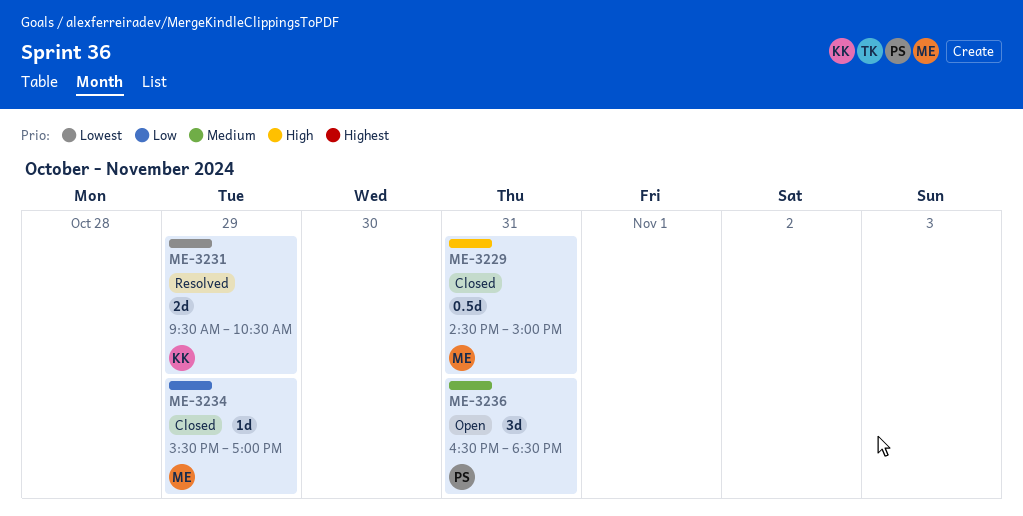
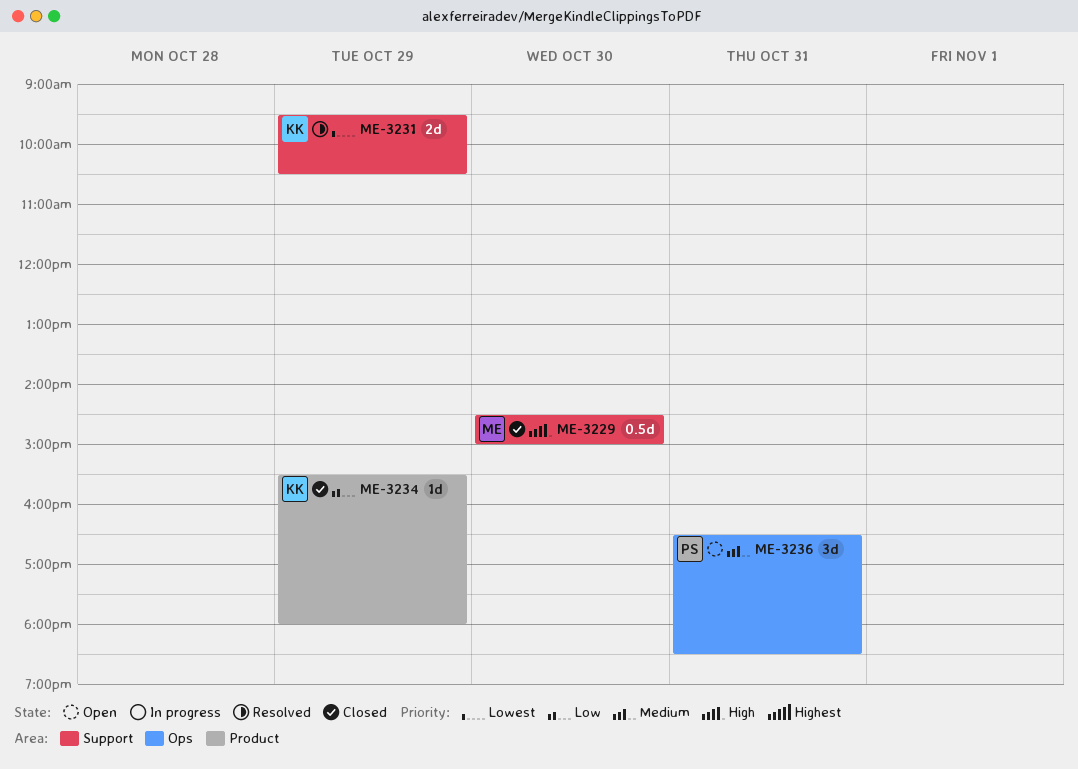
ME-3229, day: Oct 31 -> Oct 30
ME-3234, owner: ME -> KK
ME-3234, ends: 17:00 -> 18:00

